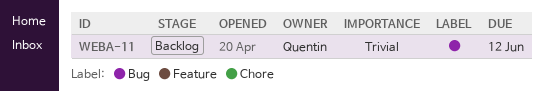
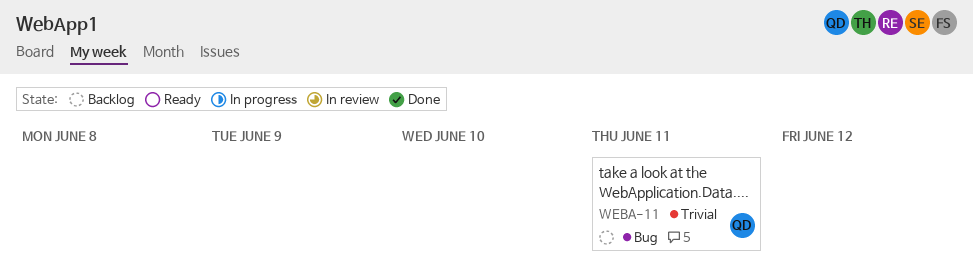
WEBA-11, due: Jun 12 -> Jun 11

